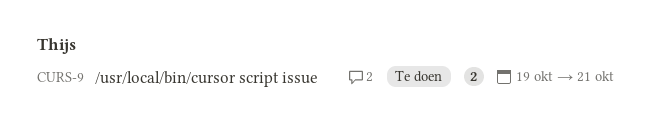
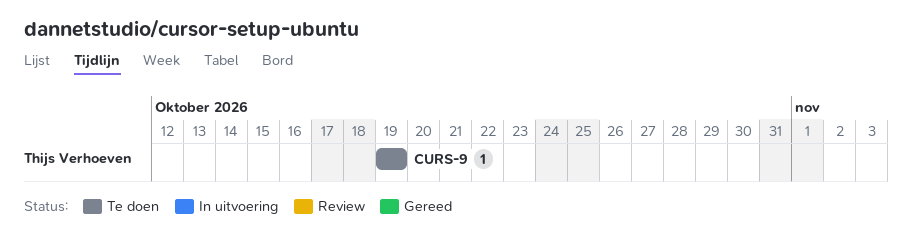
CURS-9, estimate: 2 -> 1
CURS-9, due: Oct 21 -> Oct 19

